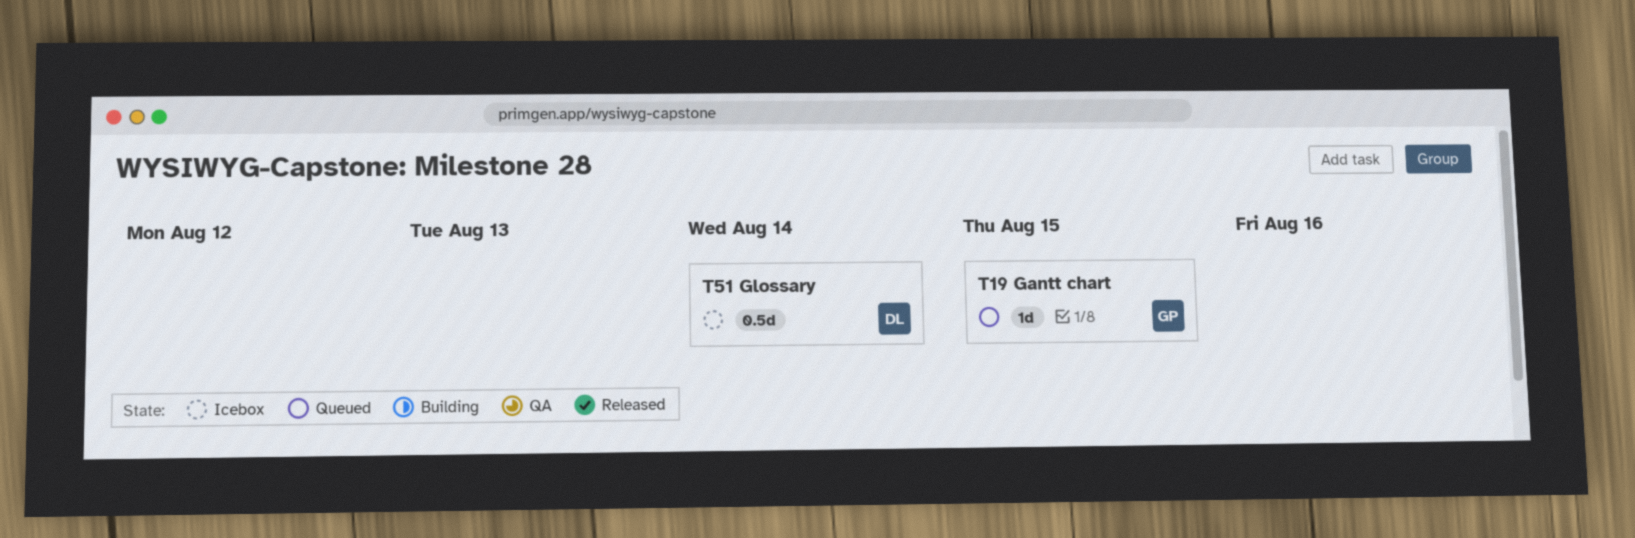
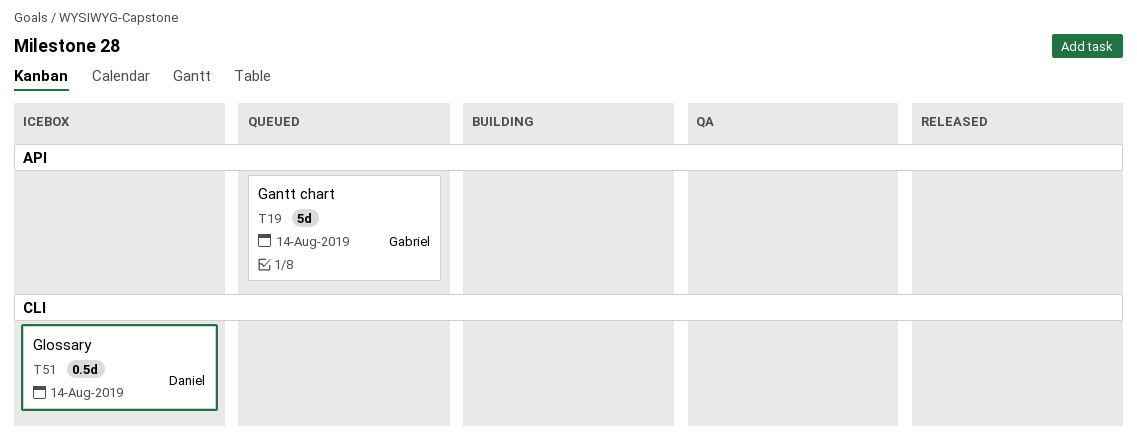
T19, estimate: 1d -> 5d
T19, due: Aug 15 -> Aug 14

